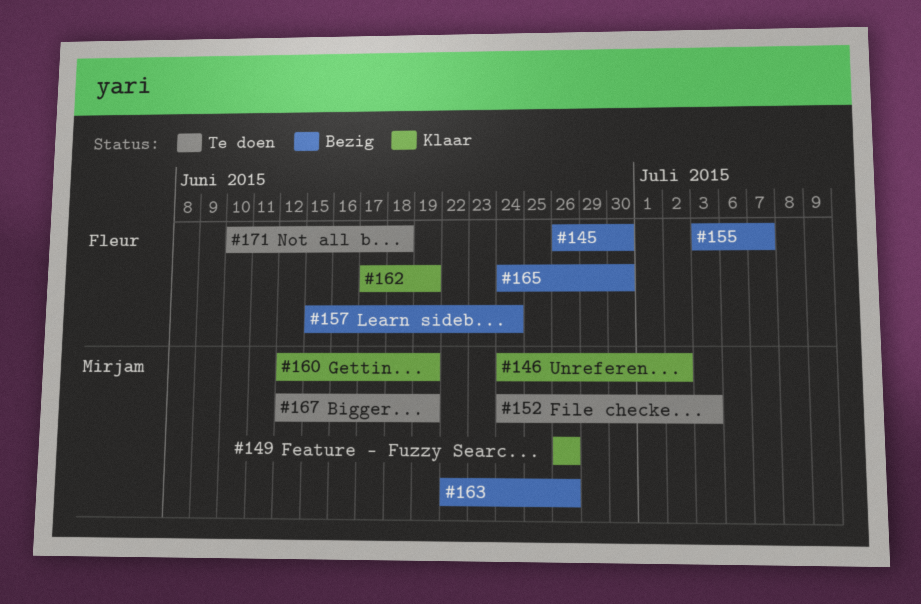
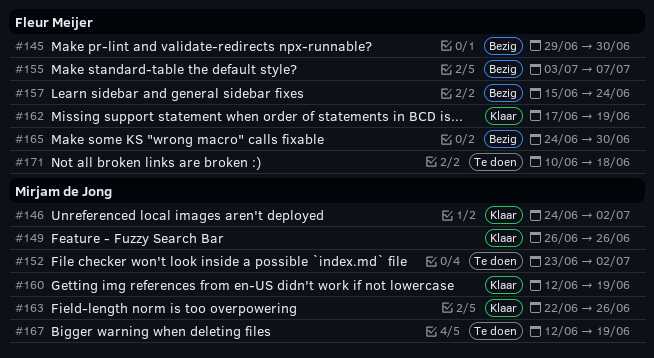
#145, start: Jun 26 -> Jun 29
#152, start: Jun 24 -> Jun 23
#152, due: Jul 3 -> Jul 2
#163, status: Bezig -> Klaar

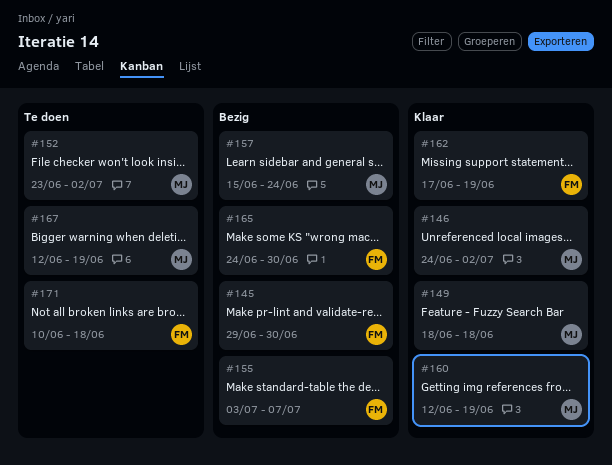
#149, start: Jun 26 -> Jun 18
#149, due: Jun 26 -> Jun 18
#157, owner: Fleur Meijer -> Mirjam de Jong
#163: present -> none

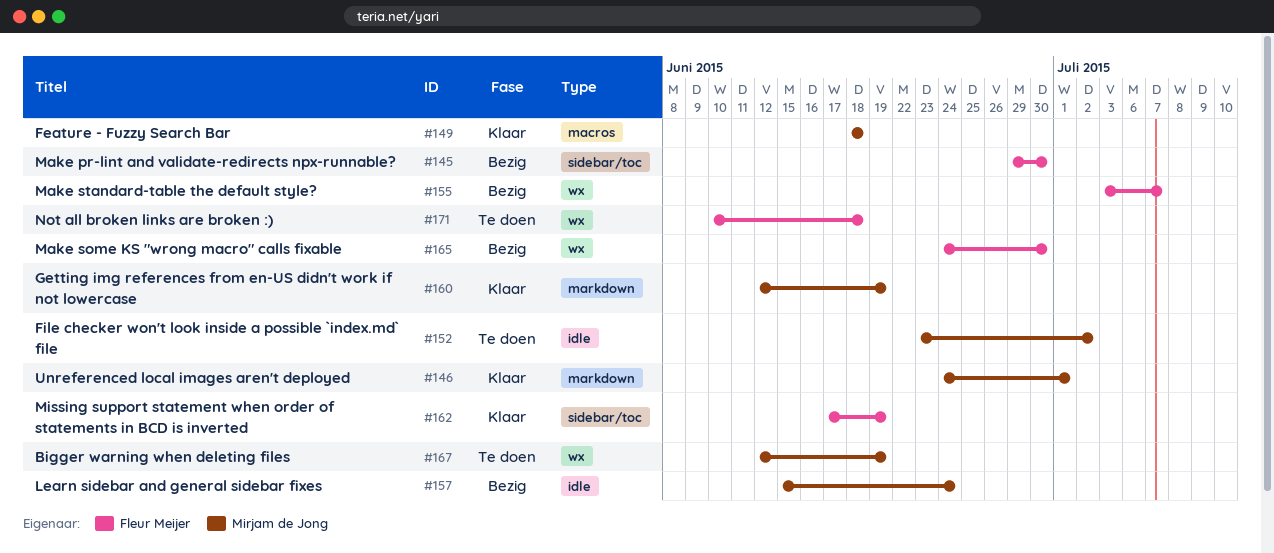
#146, due: Jul 2 -> Jul 1

